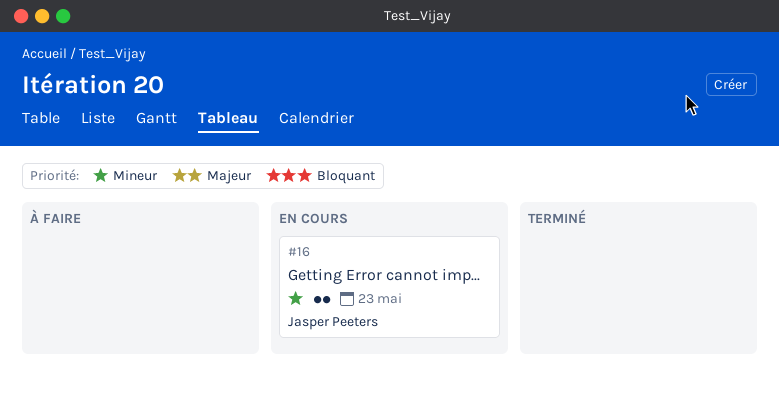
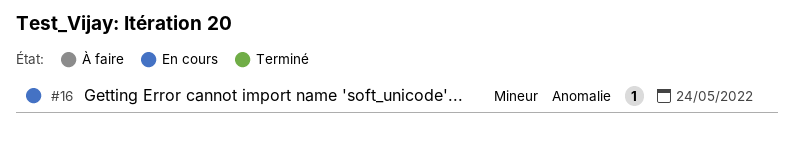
#16, estimate: 2 -> 1
#16, due: May 23 -> May 24

